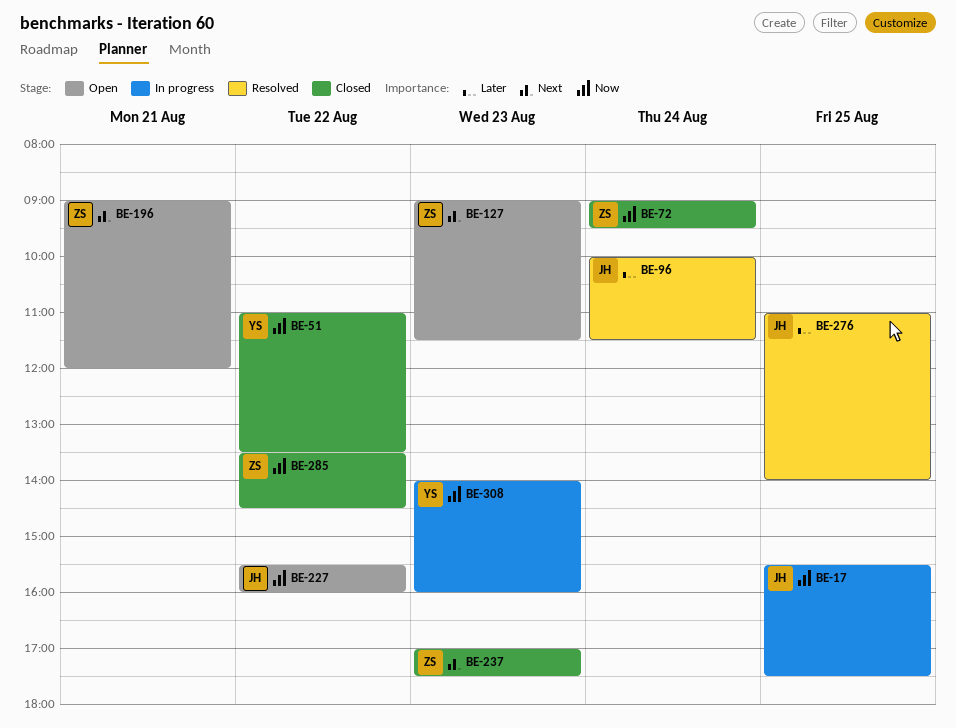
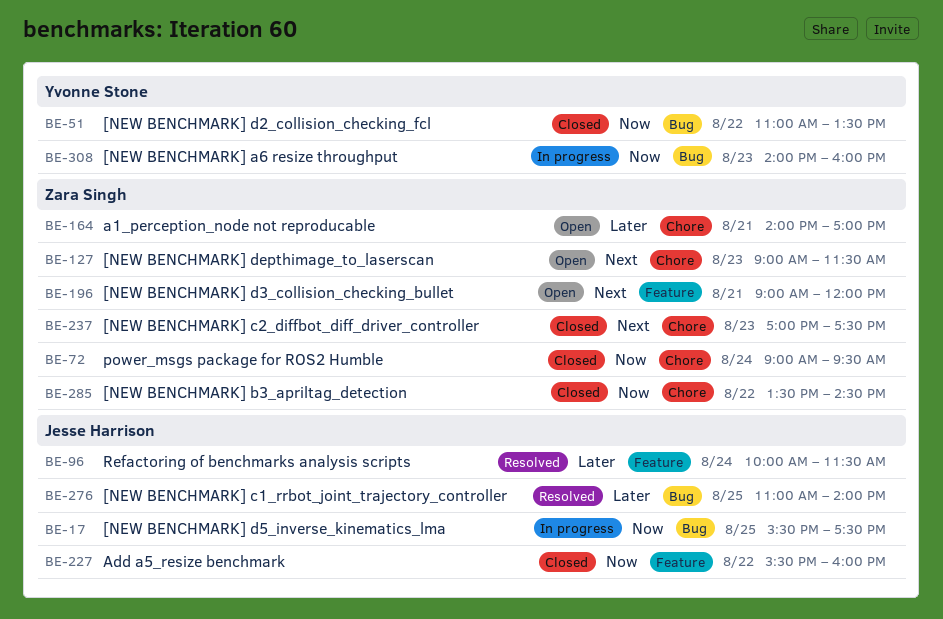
BE-164: none -> present
BE-227, status: Open -> Closed

